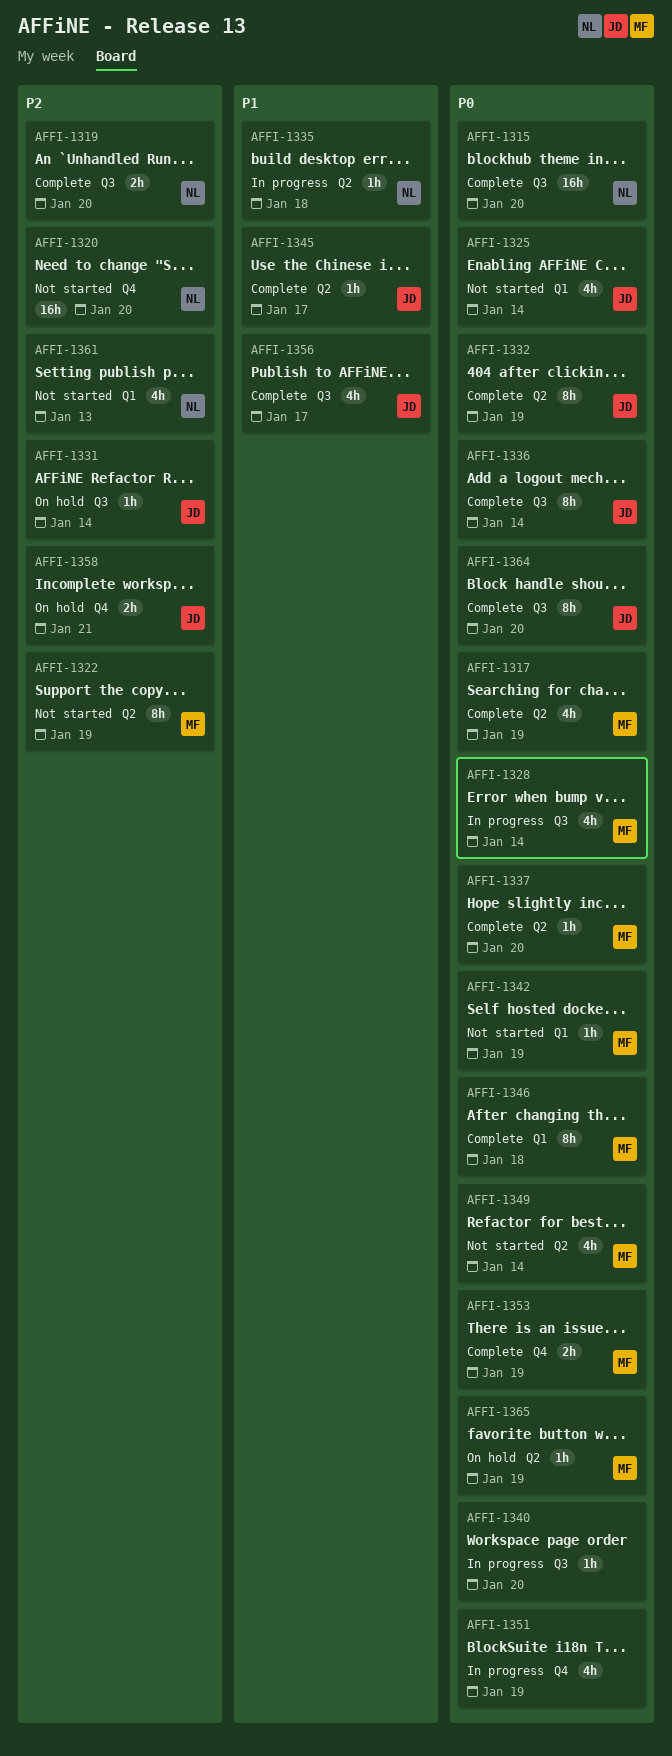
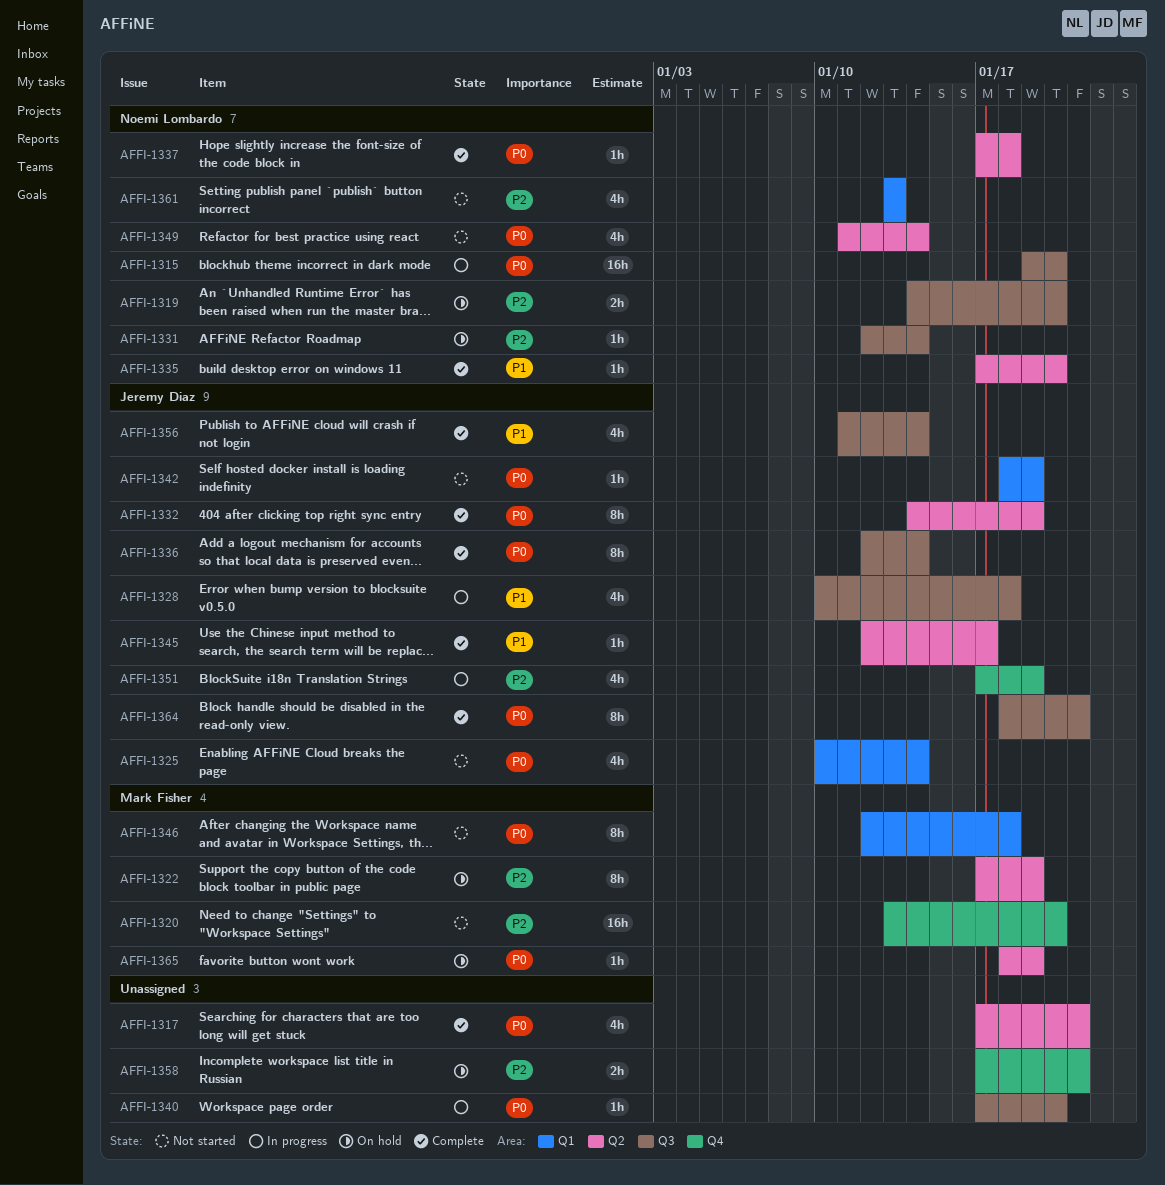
AFFI-1315, status: Complete -> In progress
AFFI-1317, owner: Mark Fisher -> none
AFFI-1317, due: Jan 19 -> Jan 21
AFFI-1319, status: Complete -> On hold
AFFI-1320, owner: Noemi Lombardo -> Mark Fisher
AFFI-1322, status: Not started -> On hold
AFFI-1328, owner: Mark Fisher -> Jeremy Diaz
AFFI-1328, priority: P0 -> P1
AFFI-1328, due: Jan 14 -> Jan 18
AFFI-1331, owner: Jeremy Diaz -> Noemi Lombardo
AFFI-1335, status: In progress -> Complete
AFFI-1335, due: Jan 18 -> Jan 20
AFFI-1337, owner: Mark Fisher -> Noemi Lombardo
AFFI-1337, due: Jan 20 -> Jan 18
AFFI-1342, owner: Mark Fisher -> Jeremy Diaz
AFFI-1346, status: Complete -> Not started
AFFI-1349, owner: Mark Fisher -> Noemi Lombardo
AFFI-1351, owner: none -> Jeremy Diaz
AFFI-1351, priority: P0 -> P2
AFFI-1353: present -> none
AFFI-1356, due: Jan 17 -> Jan 14
AFFI-1358, owner: Jeremy Diaz -> none
AFFI-1364, due: Jan 20 -> Jan 21

